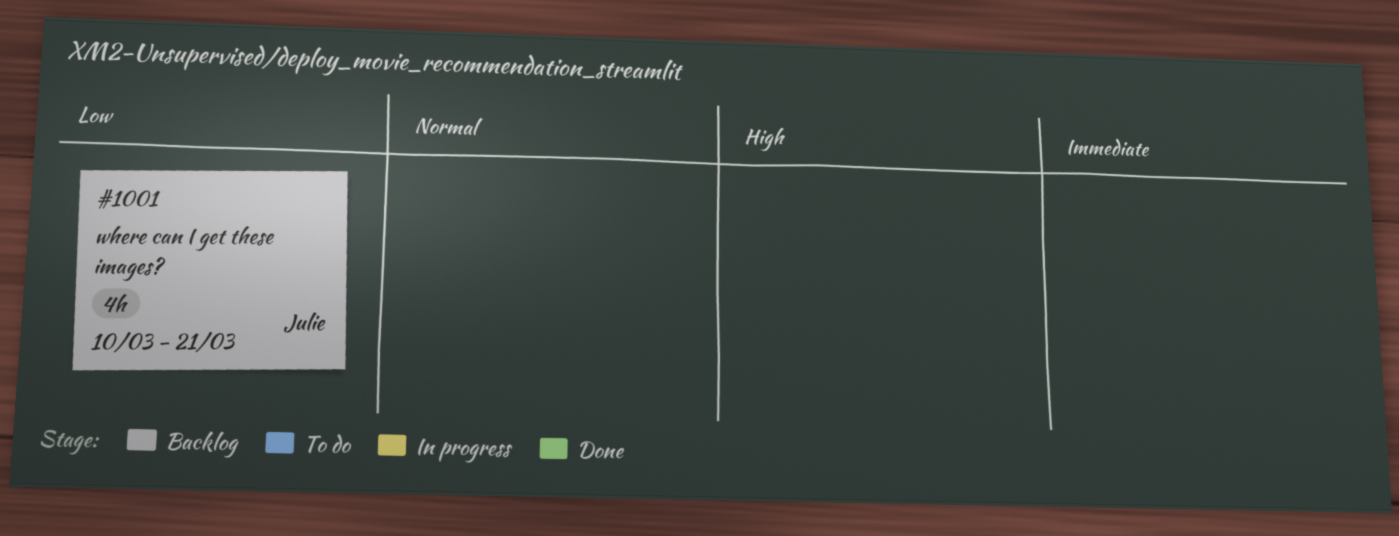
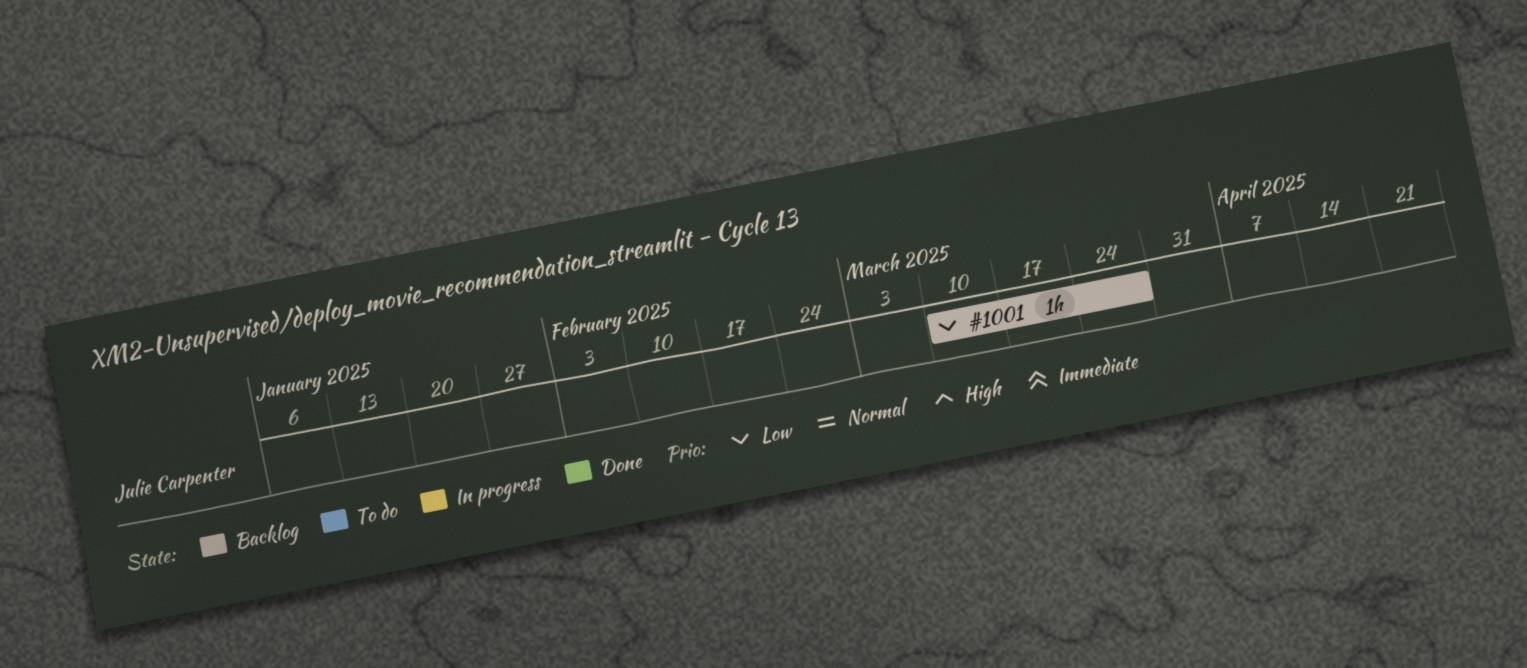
#1001, estimate: 4h -> 1h
#1001, due: Mar 21 -> Mar 28

